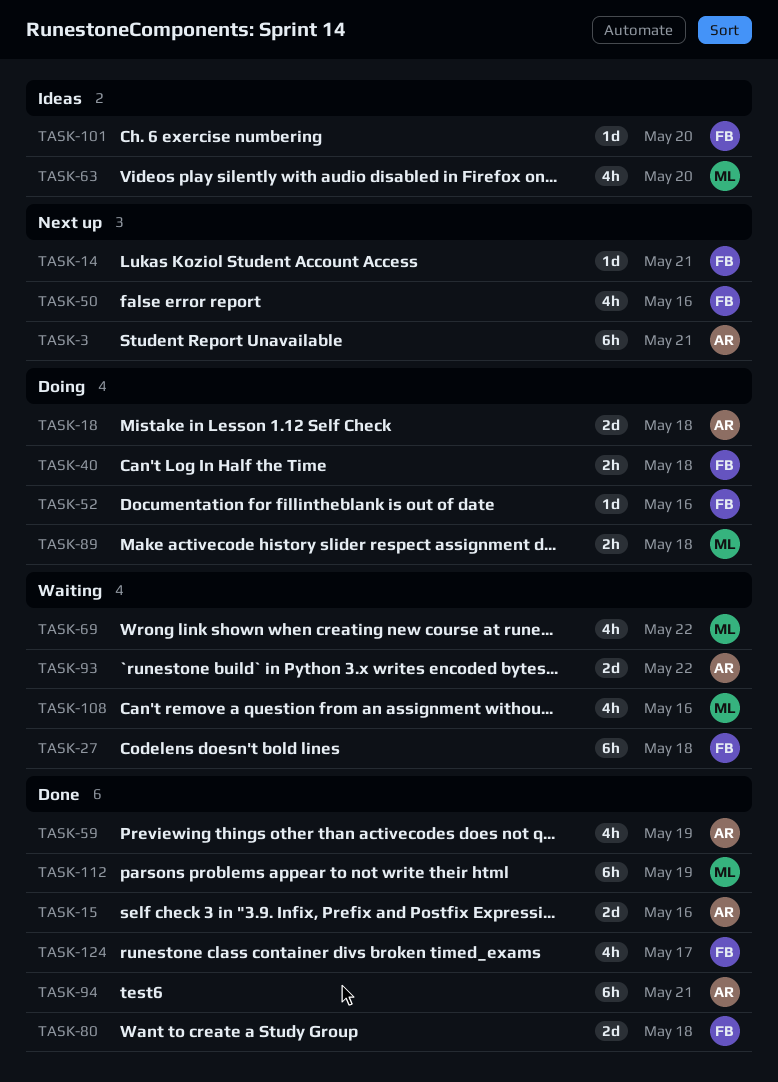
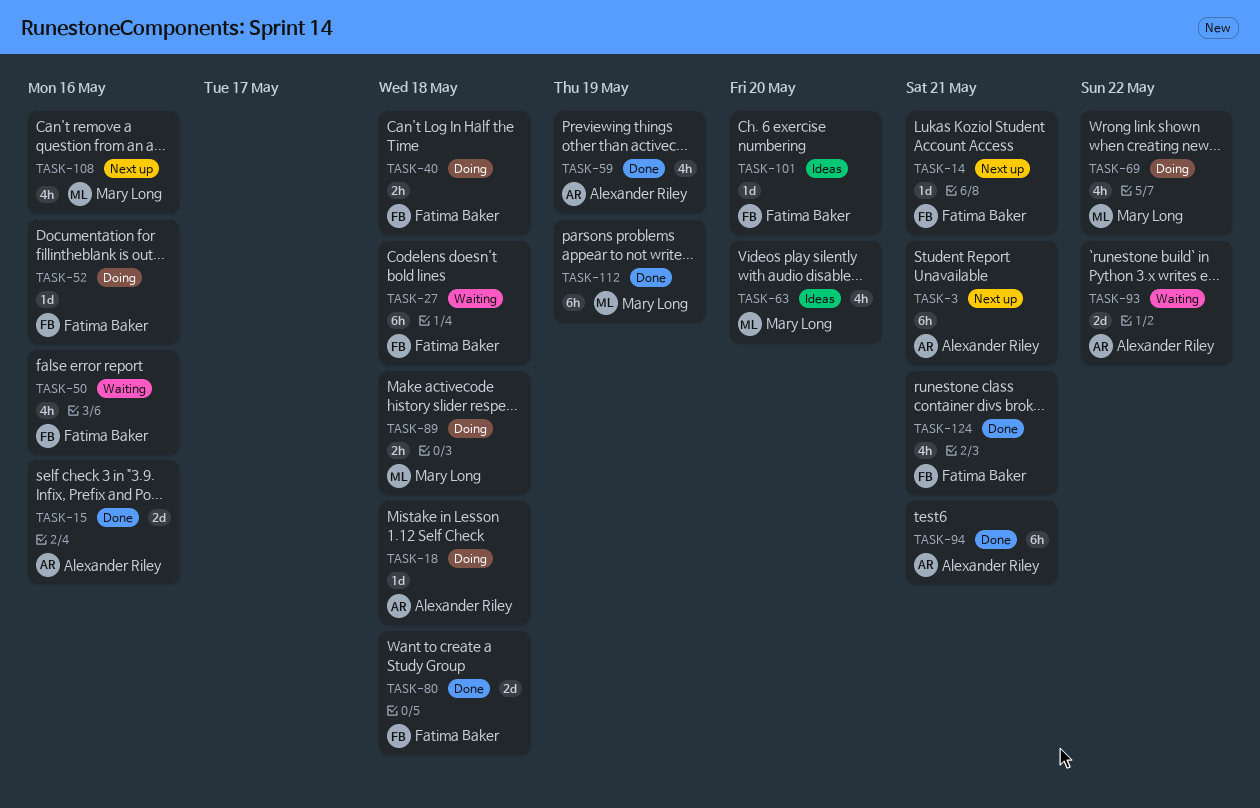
TASK-18, estimate: 2d -> 1d
TASK-50, status: Next up -> Waiting
TASK-69, status: Waiting -> Doing
TASK-108, status: Waiting -> Next up
TASK-124, due: May 17 -> May 21

